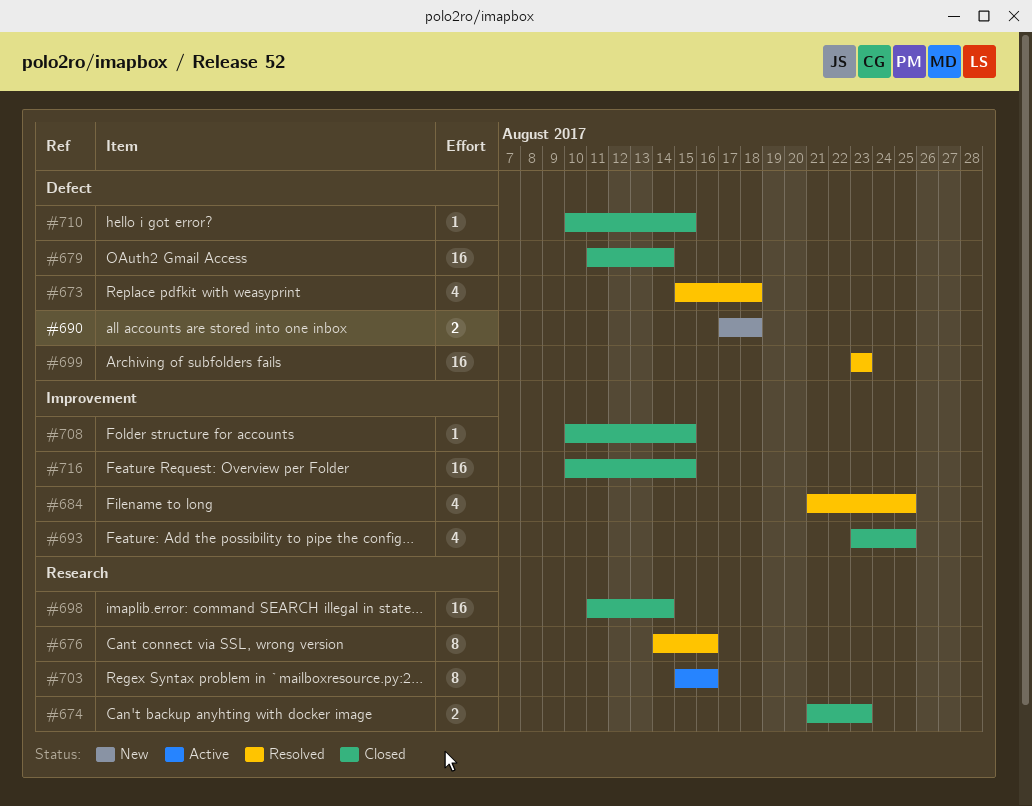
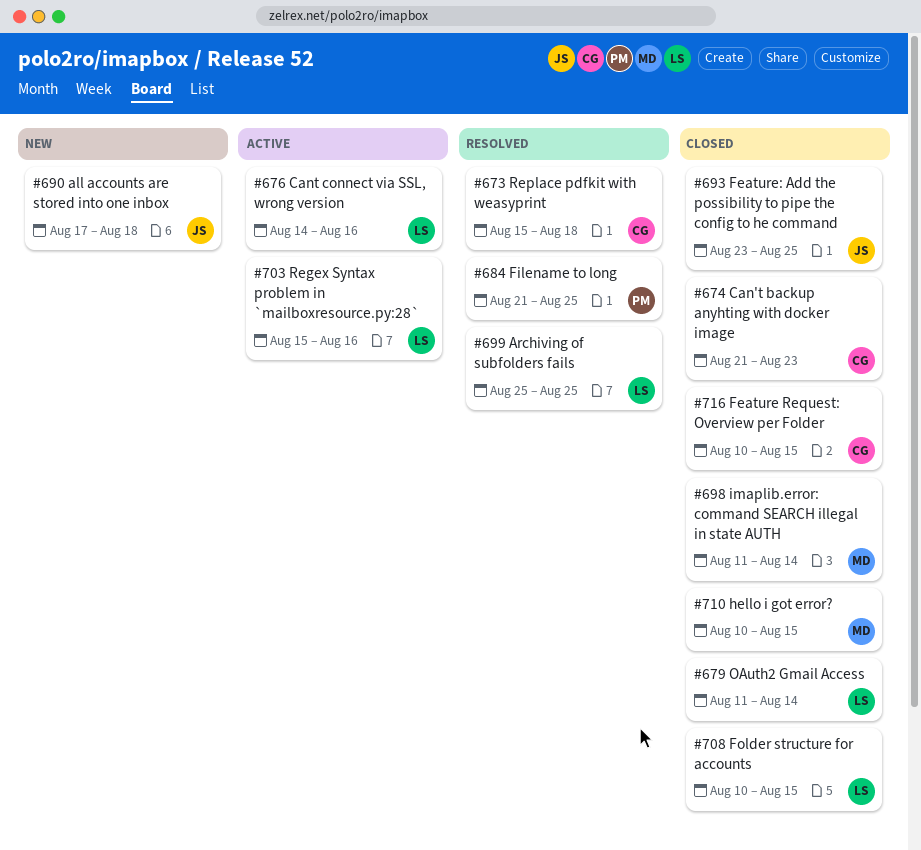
#676, status: Resolved -> Active
#699, start: Aug 23 -> Aug 25
#699, due: Aug 23 -> Aug 25

